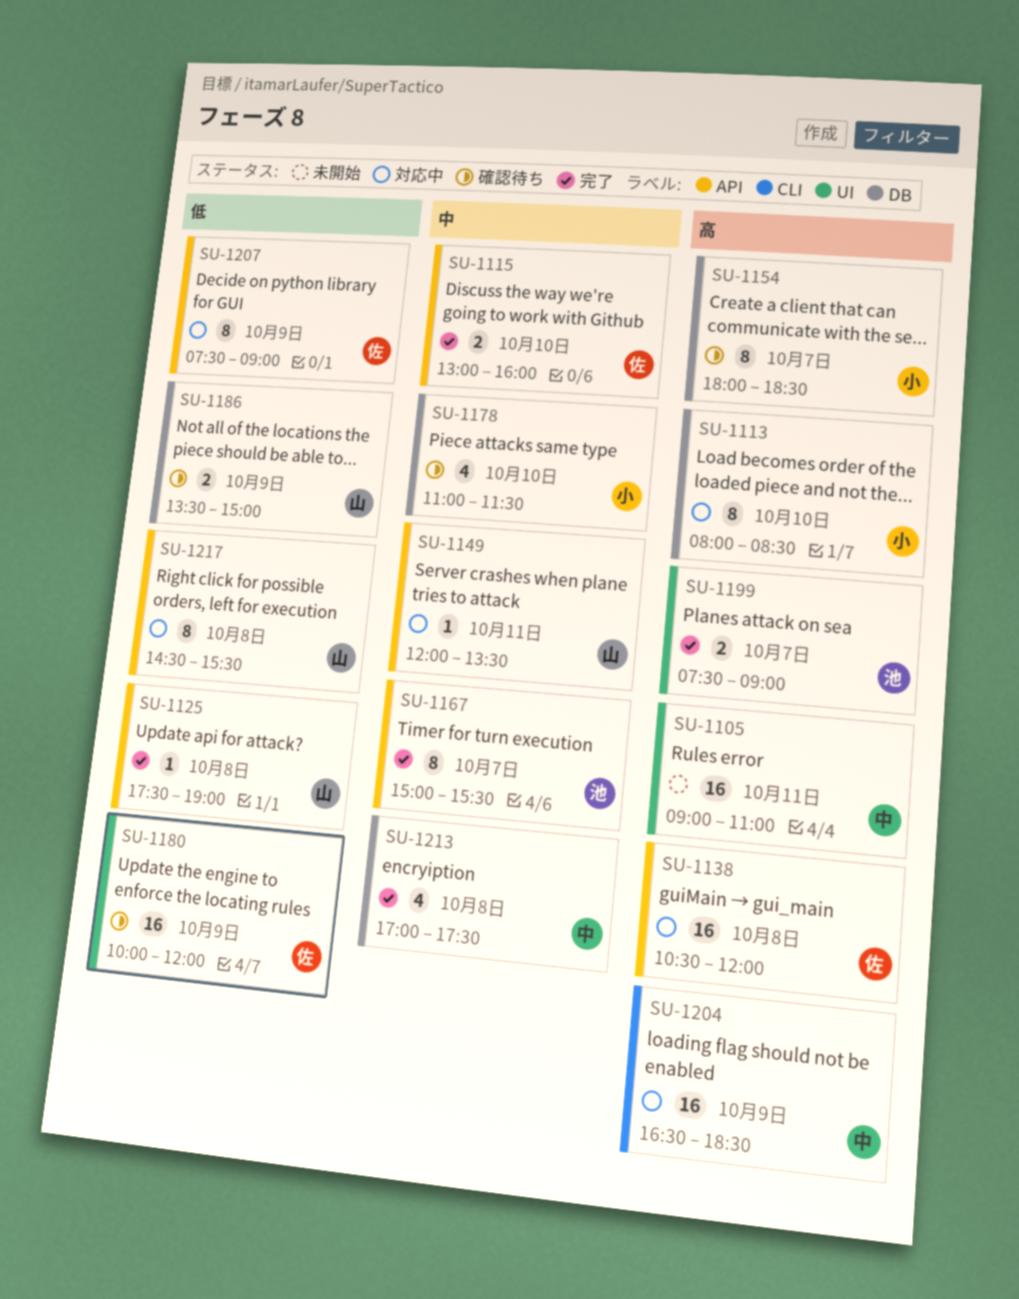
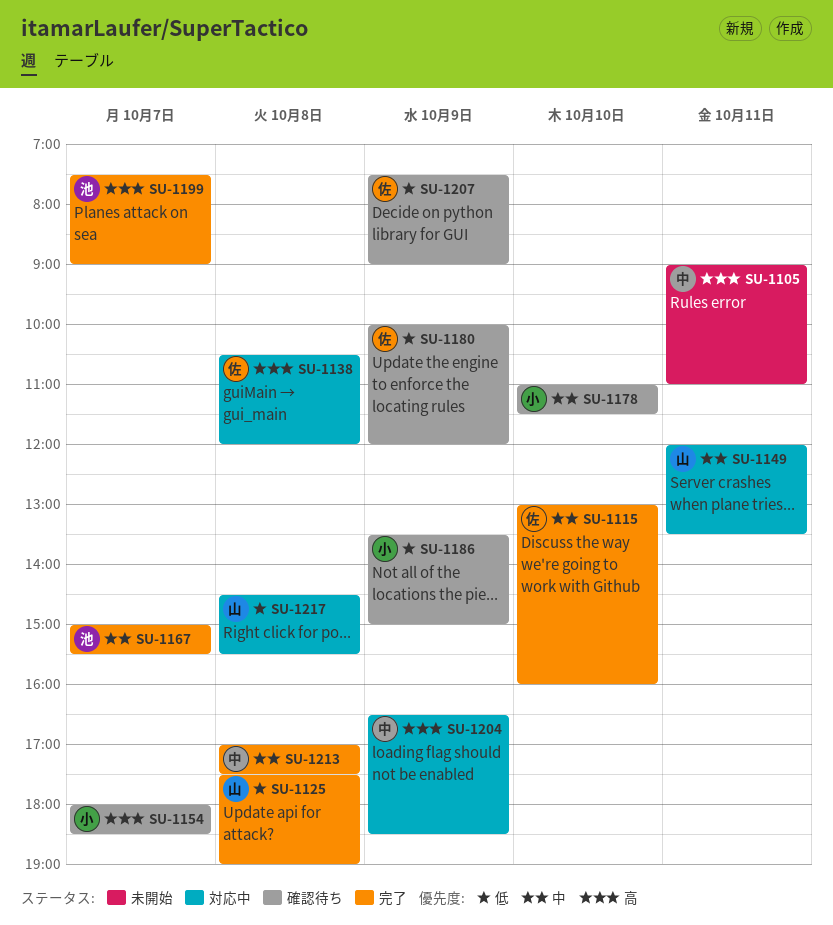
SU-1113: present -> none
SU-1186, owner: 山 -> 小
SU-1207, status: 対応中 -> 確認待ち

